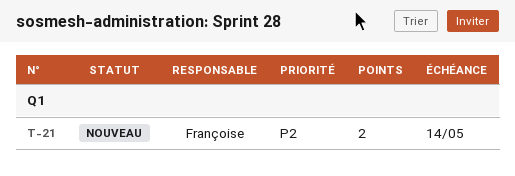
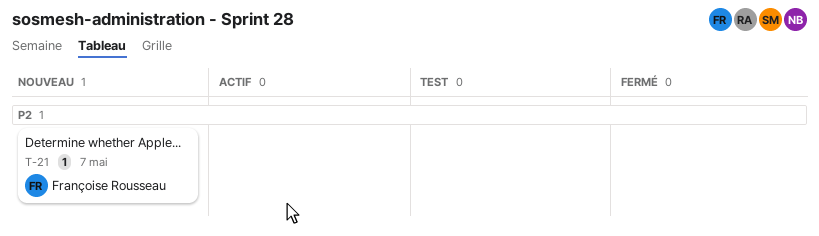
T-21, estimate: 2 -> 1
T-21, due: May 14 -> May 7

